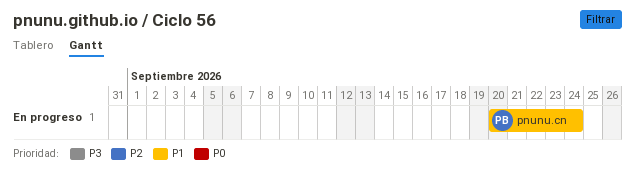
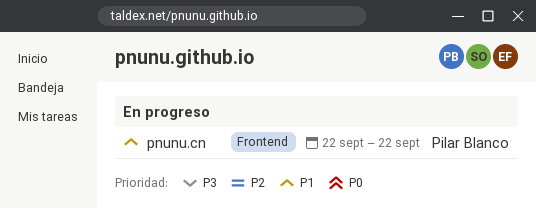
pnunu.cn, start: Sep 20 -> Sep 22
pnunu.cn, due: Sep 24 -> Sep 22

